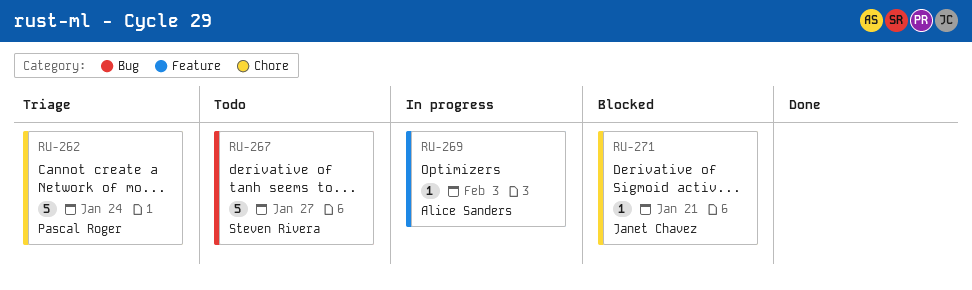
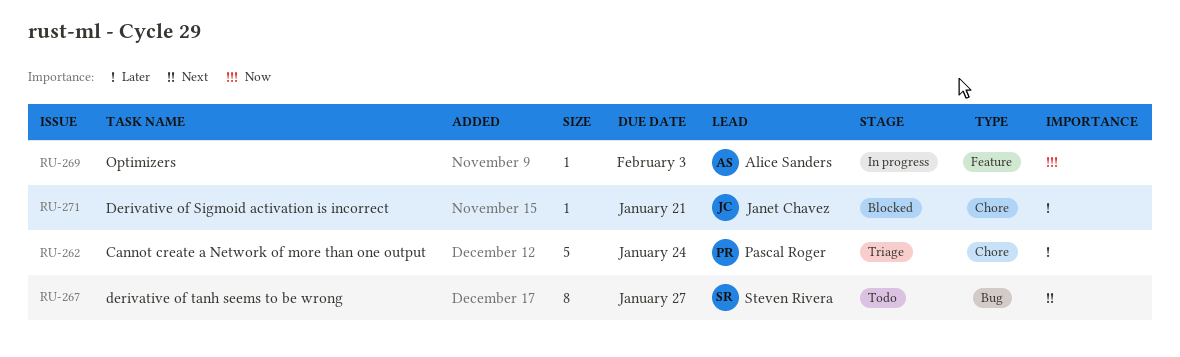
RU-267, estimate: 5 -> 8

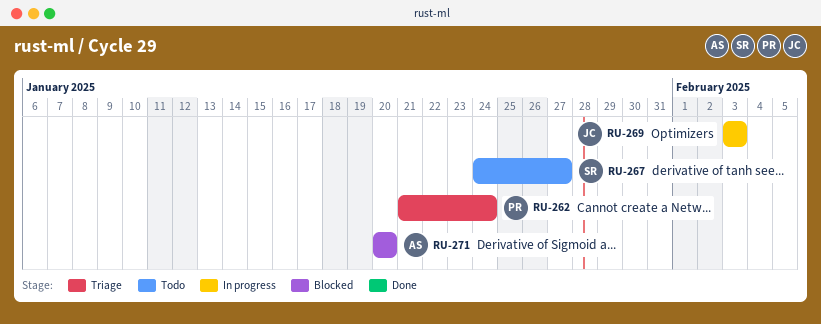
RU-269, owner: Alice Sanders -> Janet Chavez
RU-271, owner: Janet Chavez -> Alice Sanders
RU-271, due: Jan 21 -> Jan 20

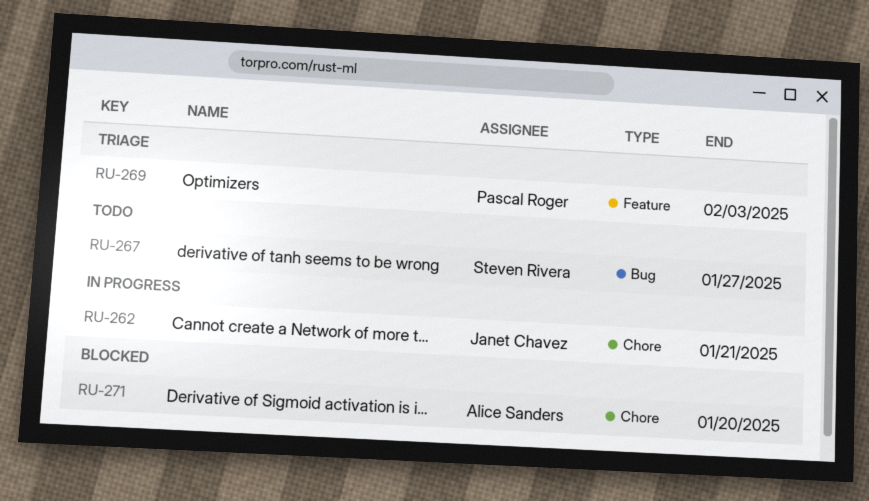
RU-262, status: Triage -> In progress
RU-262, owner: Pascal Roger -> Janet Chavez
RU-262, due: Jan 24 -> Jan 21
RU-269, status: In progress -> Triage
RU-269, owner: Janet Chavez -> Pascal Roger

